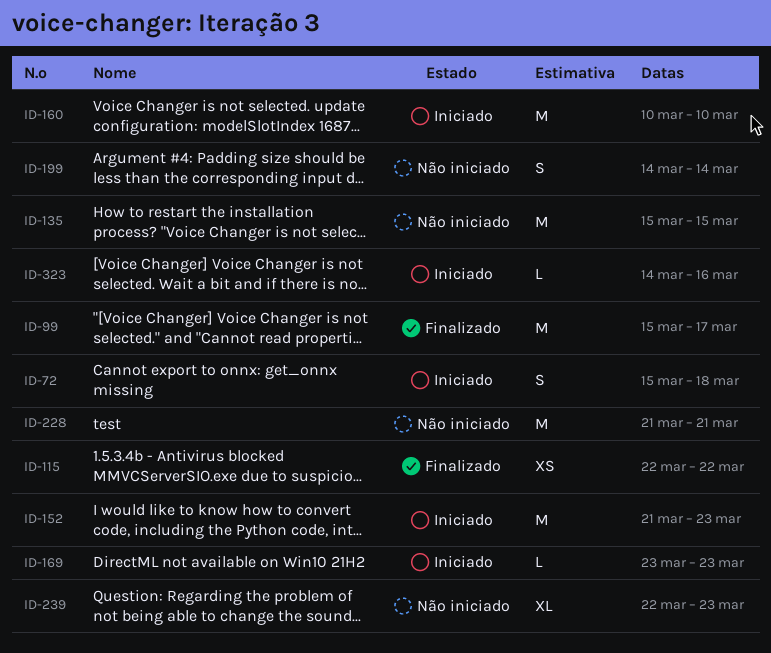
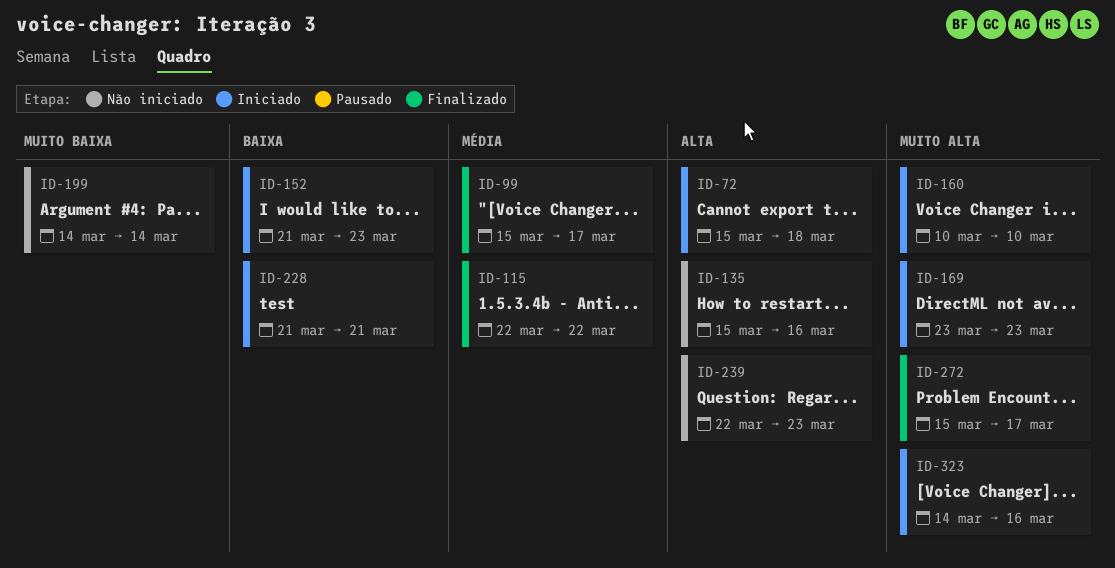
ID-135, due: Mar 15 -> Mar 16
ID-228, status: Não iniciado -> Iniciado
ID-272: none -> present

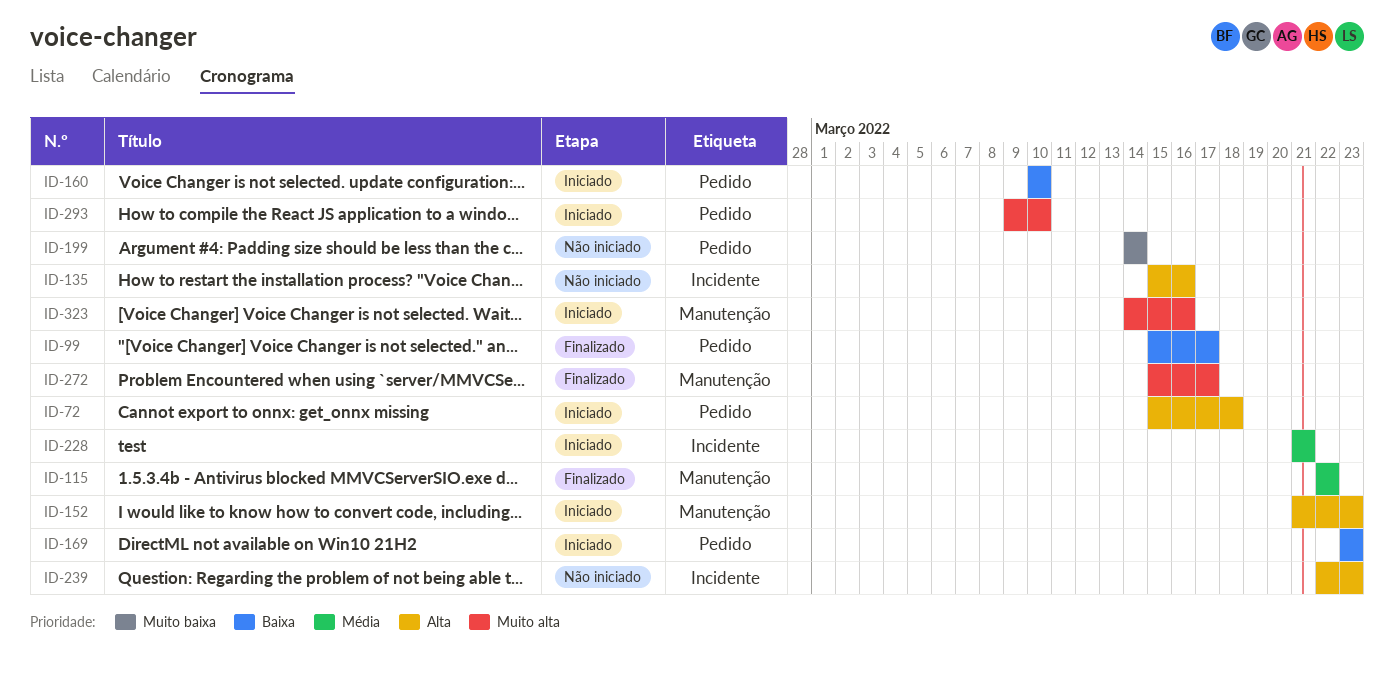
ID-99, priority: Média -> Baixa
ID-152, priority: Baixa -> Alta
ID-160, priority: Muito alta -> Baixa
ID-169, priority: Muito alta -> Baixa
ID-228, priority: Baixa -> Média
ID-293: none -> present

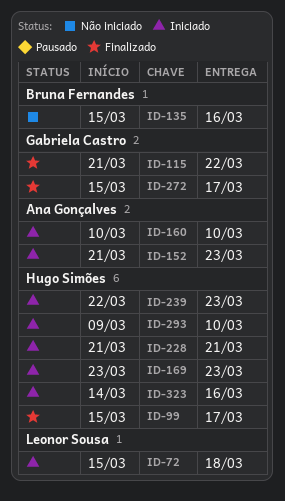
ID-115, start: Mar 22 -> Mar 21
ID-199: present -> none
ID-239, status: Não iniciado -> Iniciado

